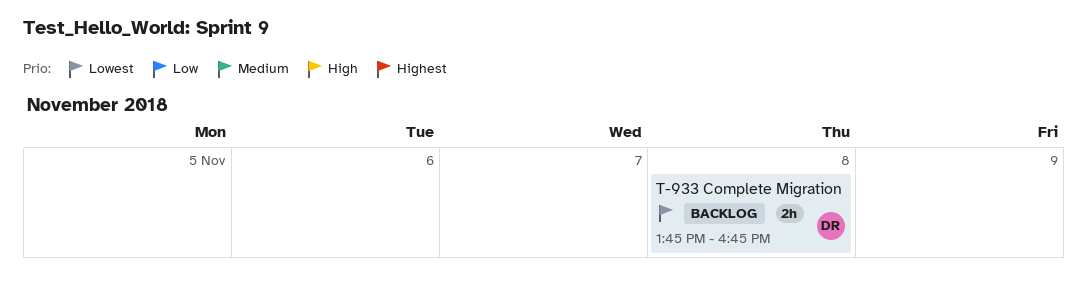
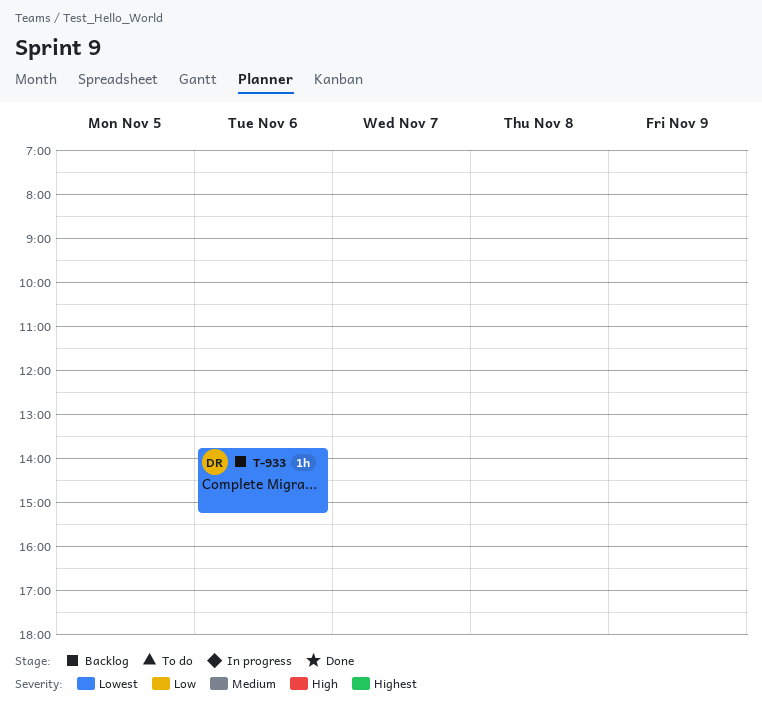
T-933, estimate: 2h -> 1h
T-933, day: Nov 8 -> Nov 6
T-933, ends: 16:45 -> 15:15

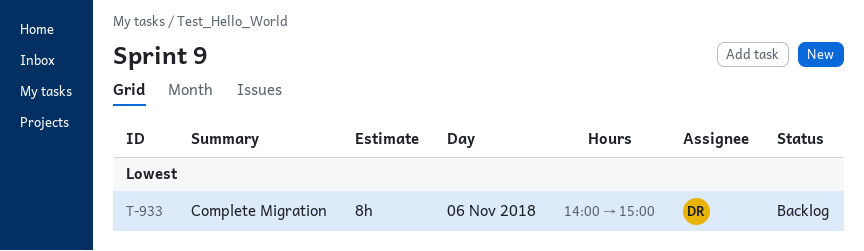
T-933, estimate: 1h -> 8h
T-933, begins: 13:45 -> 14:00
T-933, ends: 15:15 -> 15:00

